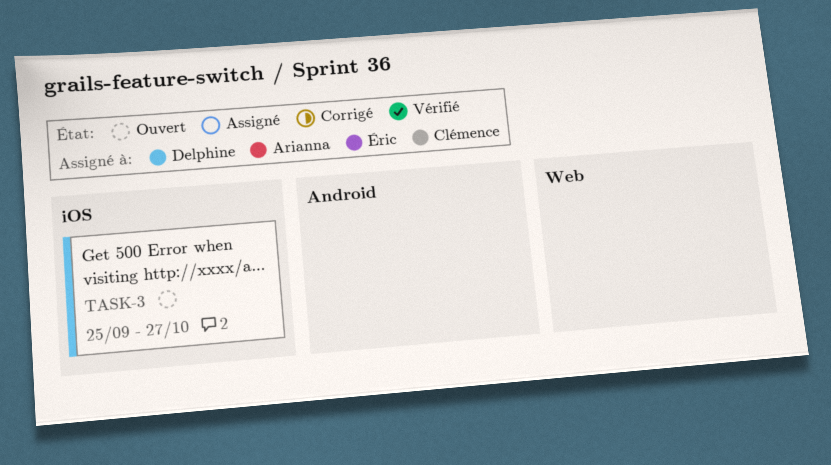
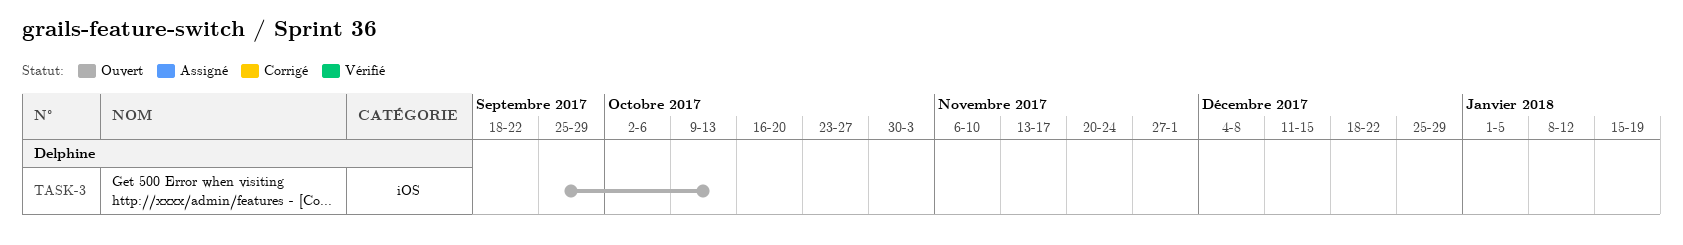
TASK-3, due: Oct 27 -> Oct 13

